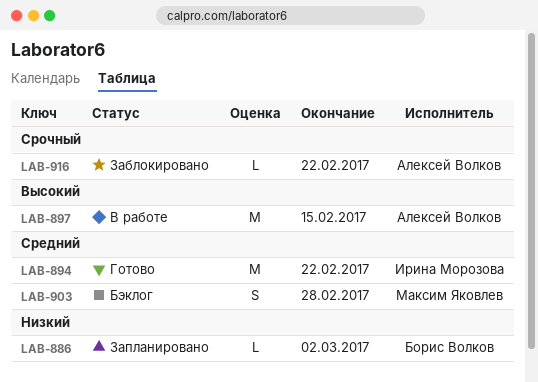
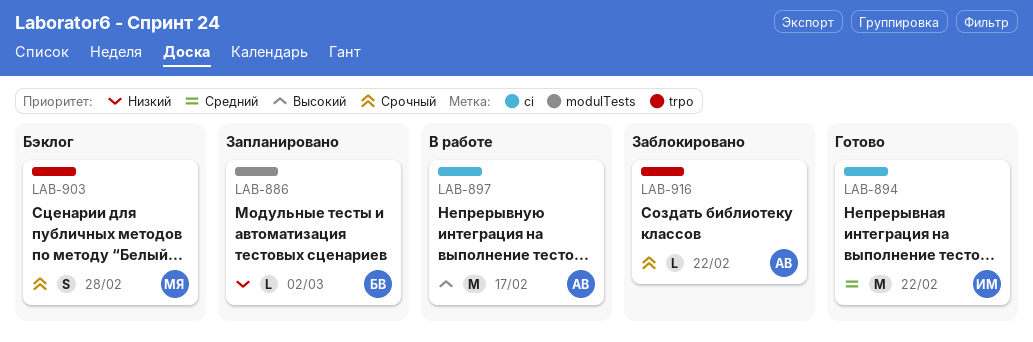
LAB-897, due: Feb 15 -> Feb 17
LAB-903, priority: Средний -> Срочный

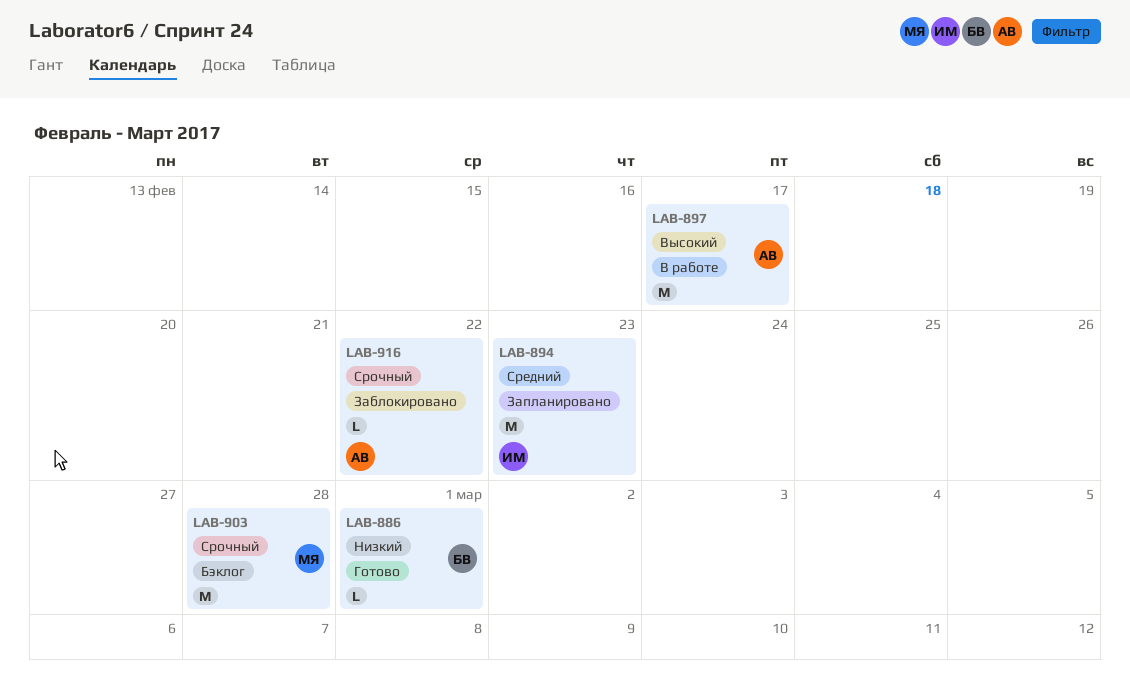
LAB-886, status: Запланировано -> Готово
LAB-886, due: Mar 2 -> Mar 1
LAB-894, status: Готово -> Запланировано
LAB-894, due: Feb 22 -> Feb 23
LAB-903, estimate: S -> M

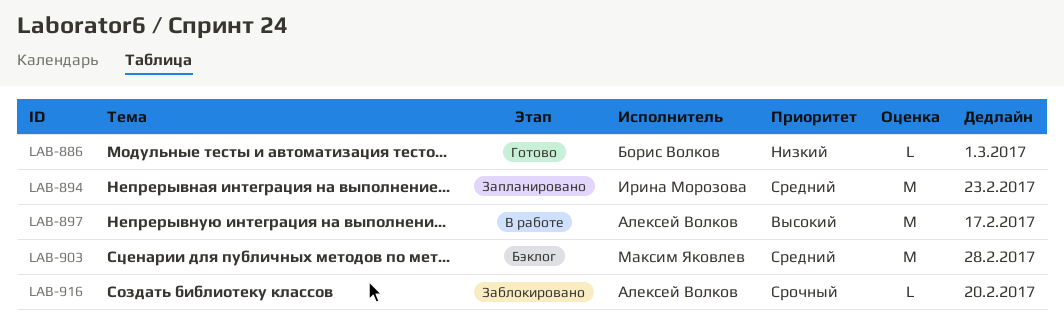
LAB-903, priority: Срочный -> Средний
LAB-916, due: Feb 22 -> Feb 20

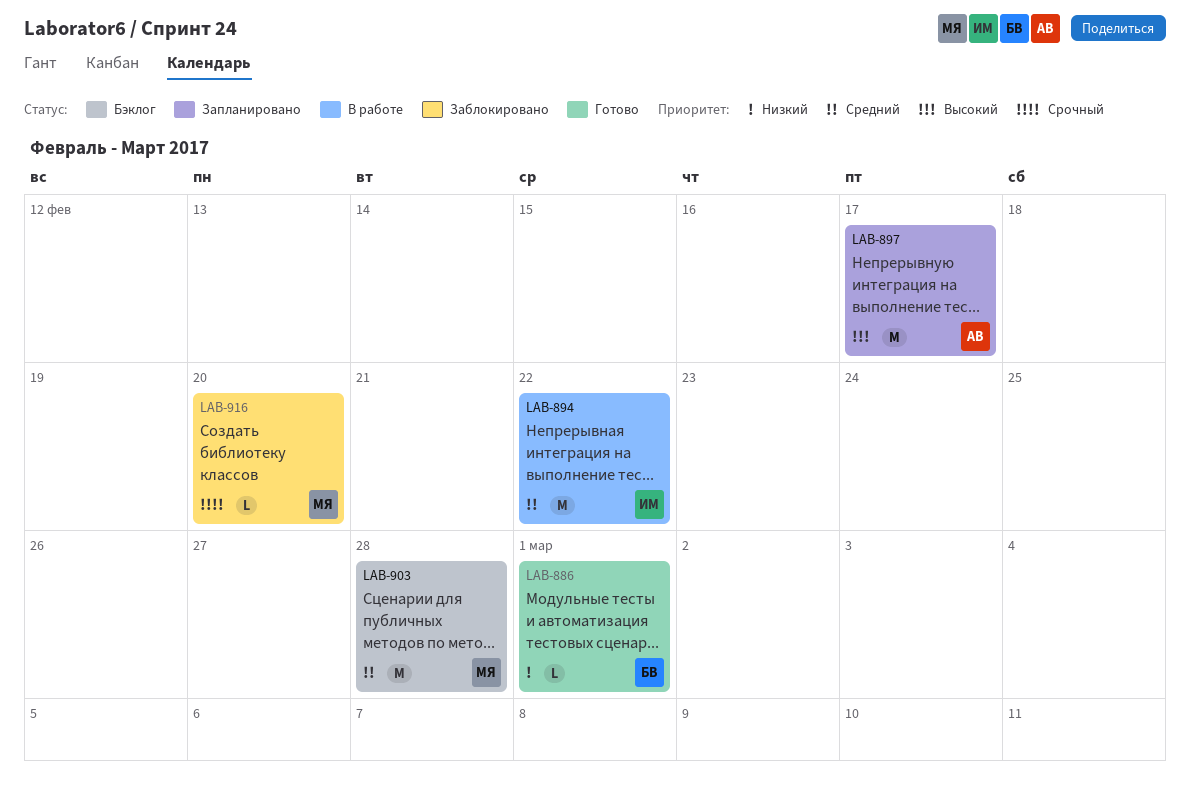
LAB-894, status: Запланировано -> В работе
LAB-894, due: Feb 23 -> Feb 22
LAB-897, status: В работе -> Запланировано
LAB-916, owner: Алексей Волков -> Максим Яковлев

